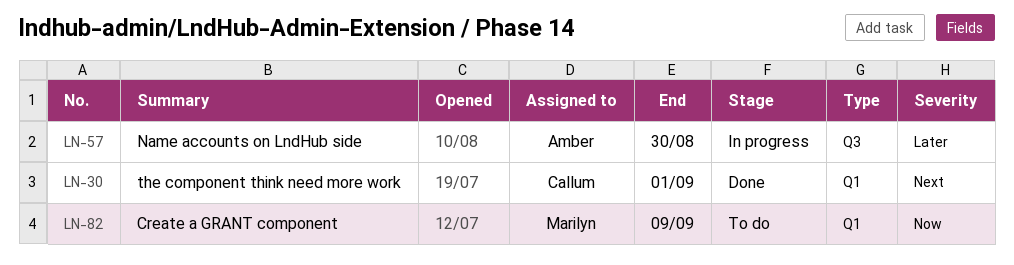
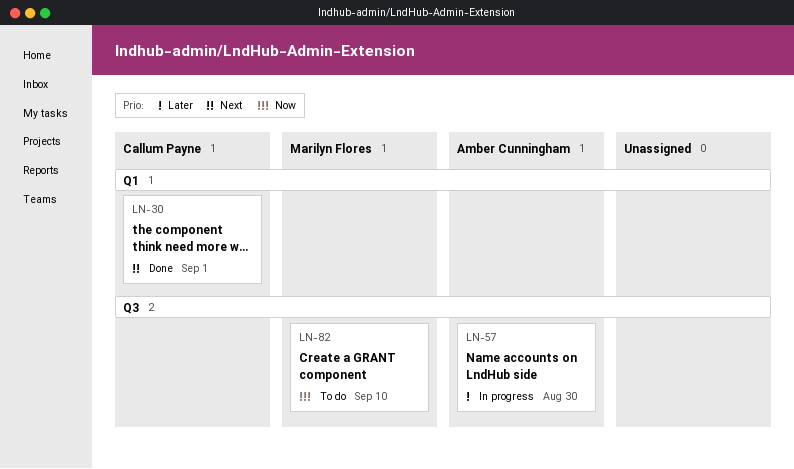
LN-82, label: Q1 -> Q3
LN-82, due: Sep 9 -> Sep 10

